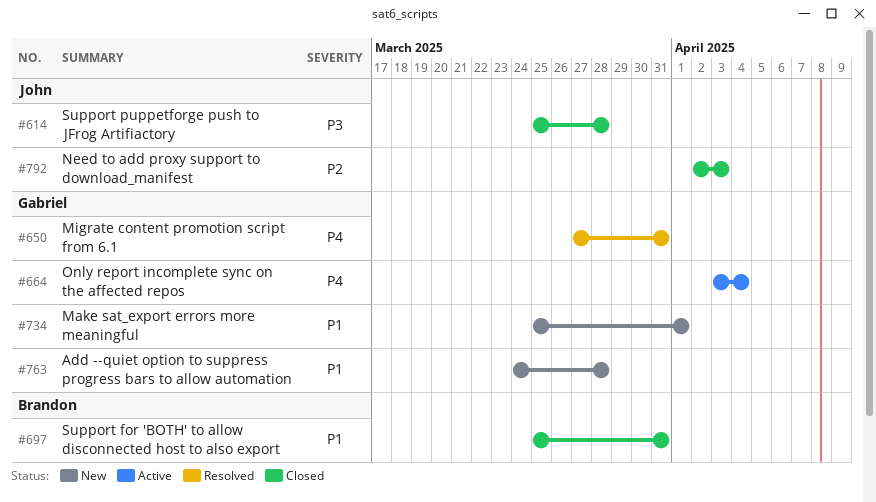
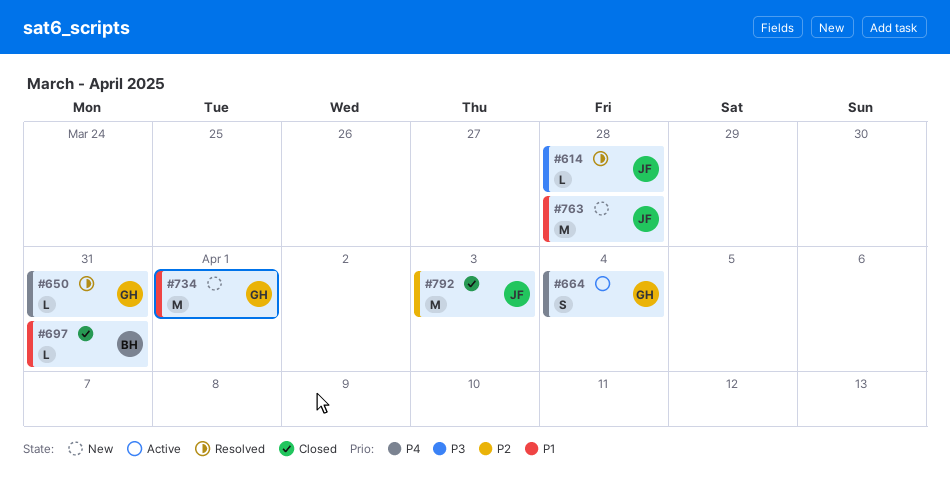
#614, status: Closed -> Resolved
#763, owner: Gabriel -> John

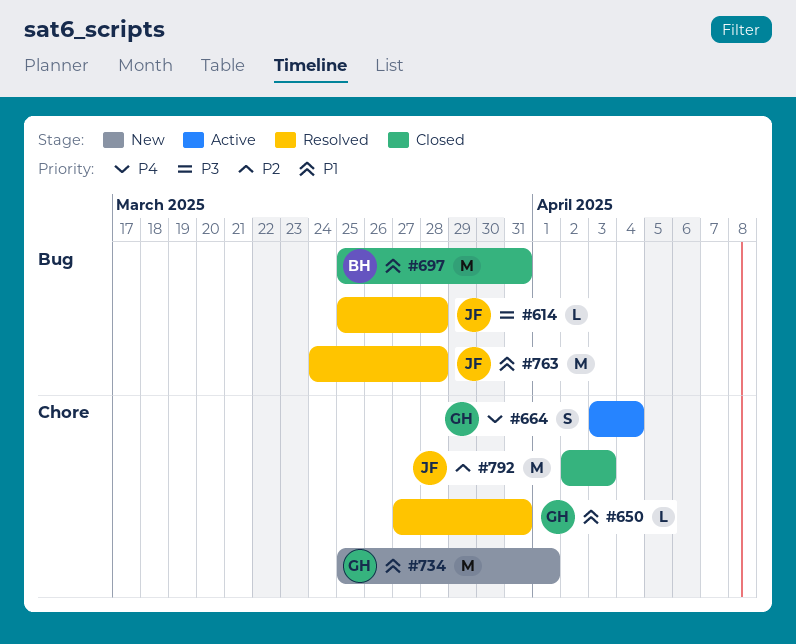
#650, priority: P4 -> P1
#697, estimate: L -> M
#763, status: New -> Resolved

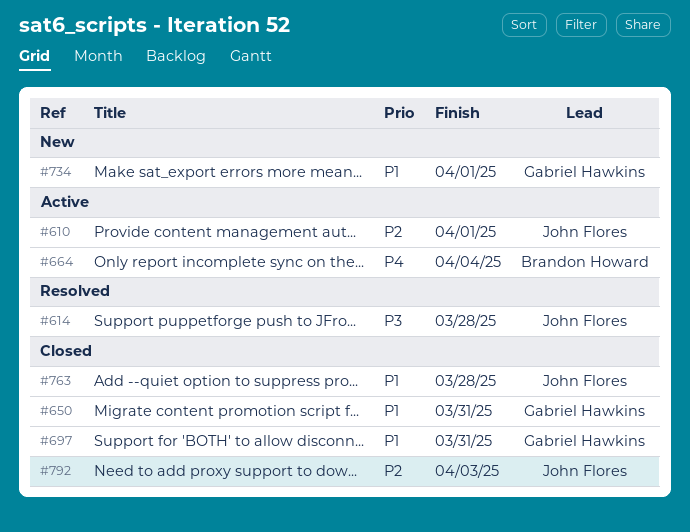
#610: none -> present
#650, status: Resolved -> Closed
#664, owner: Gabriel Hawkins -> Brandon Howard
#697, owner: Brandon Howard -> Gabriel Hawkins
#763, status: Resolved -> Closed

